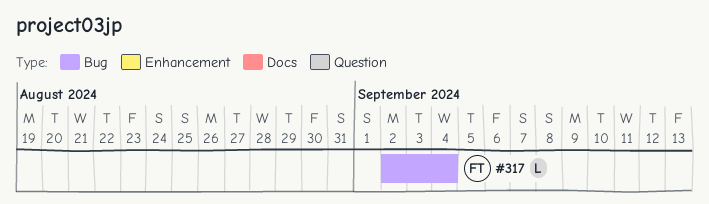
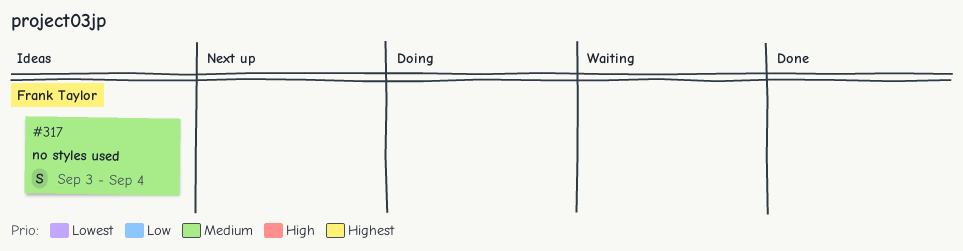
#317, estimate: L -> S
#317, start: Sep 2 -> Sep 3

